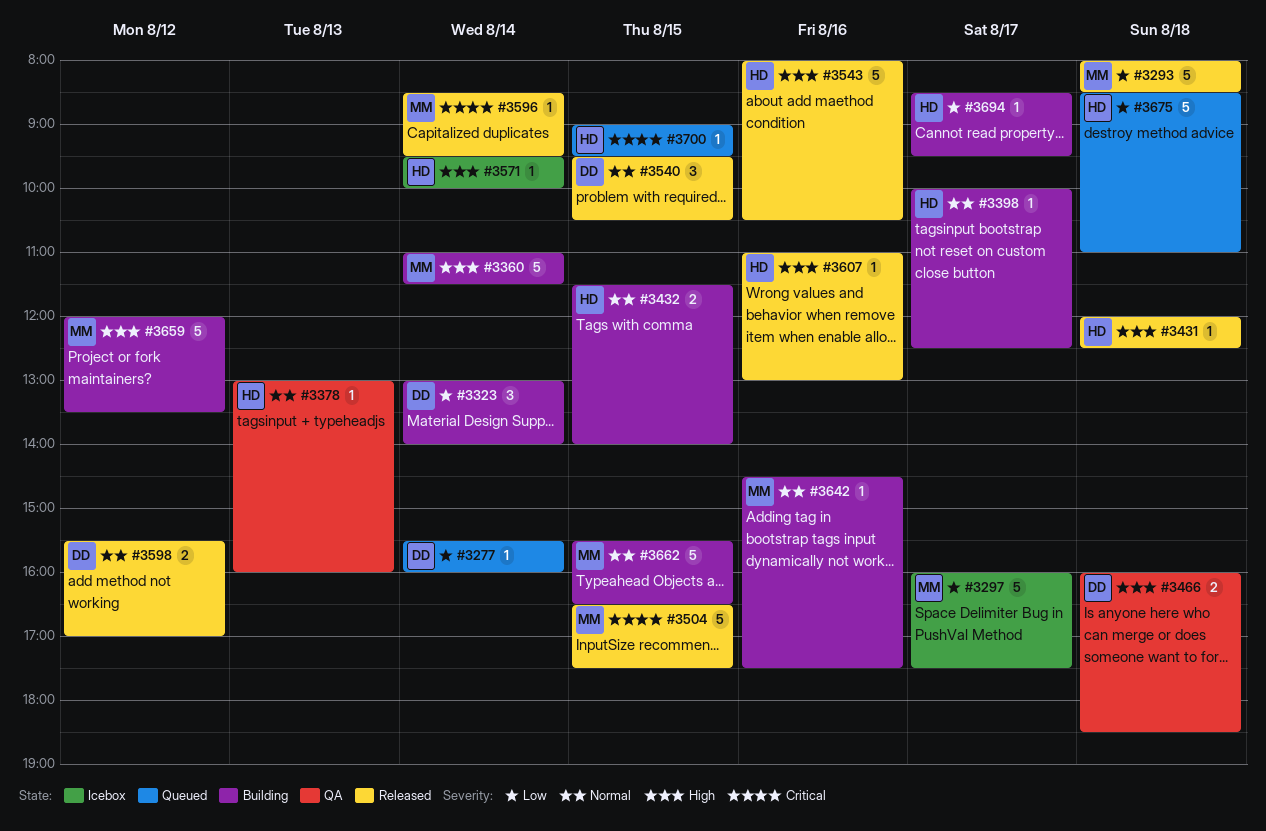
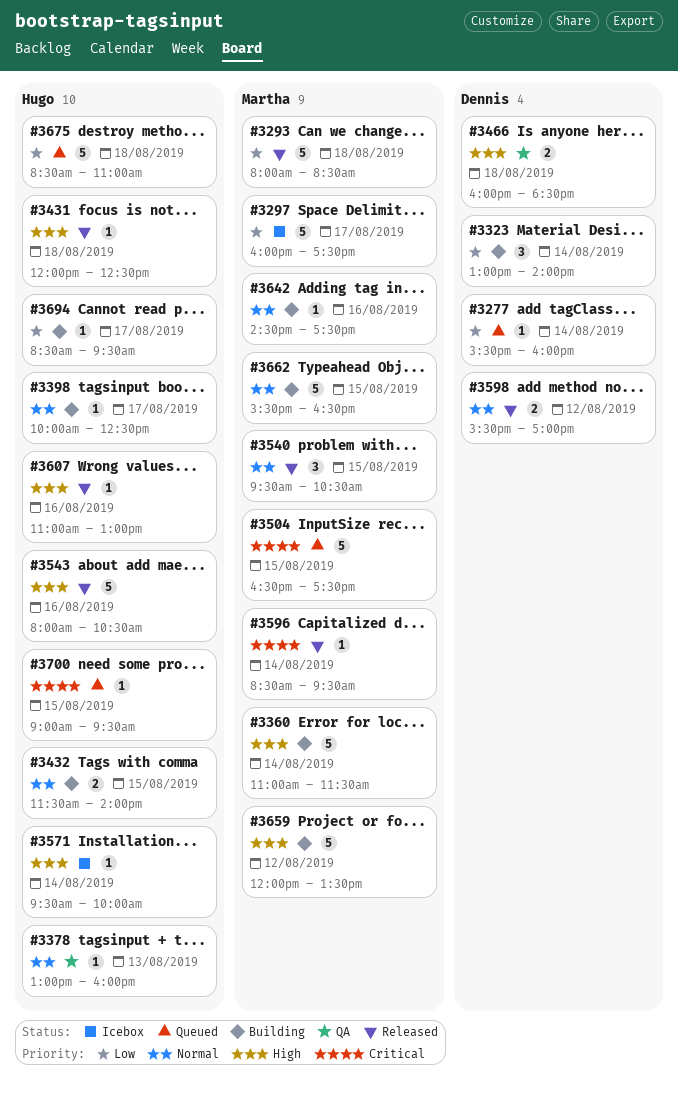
#3504, status: Released -> Queued
#3540, owner: Dennis -> Martha

